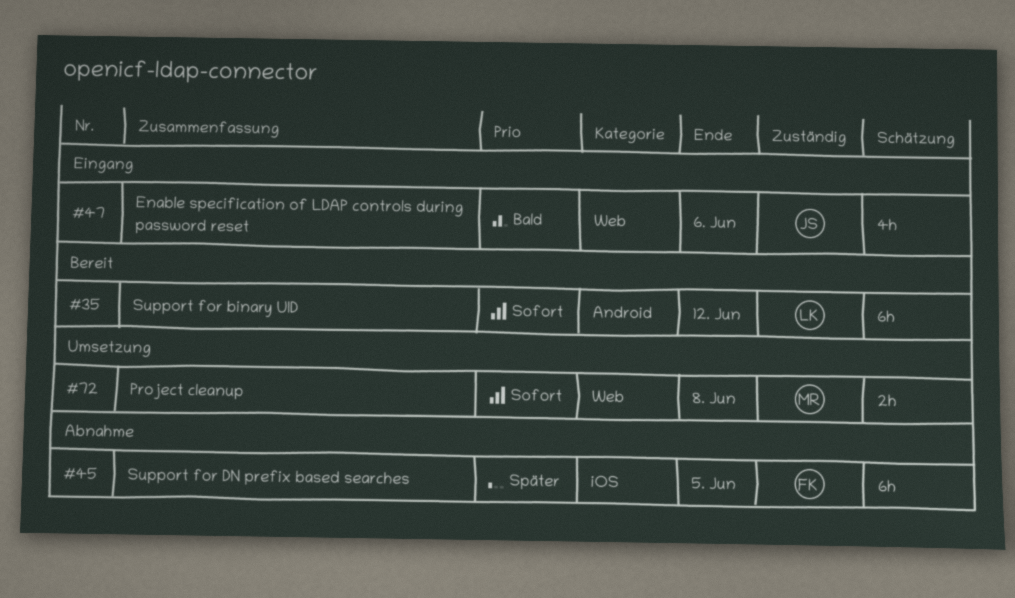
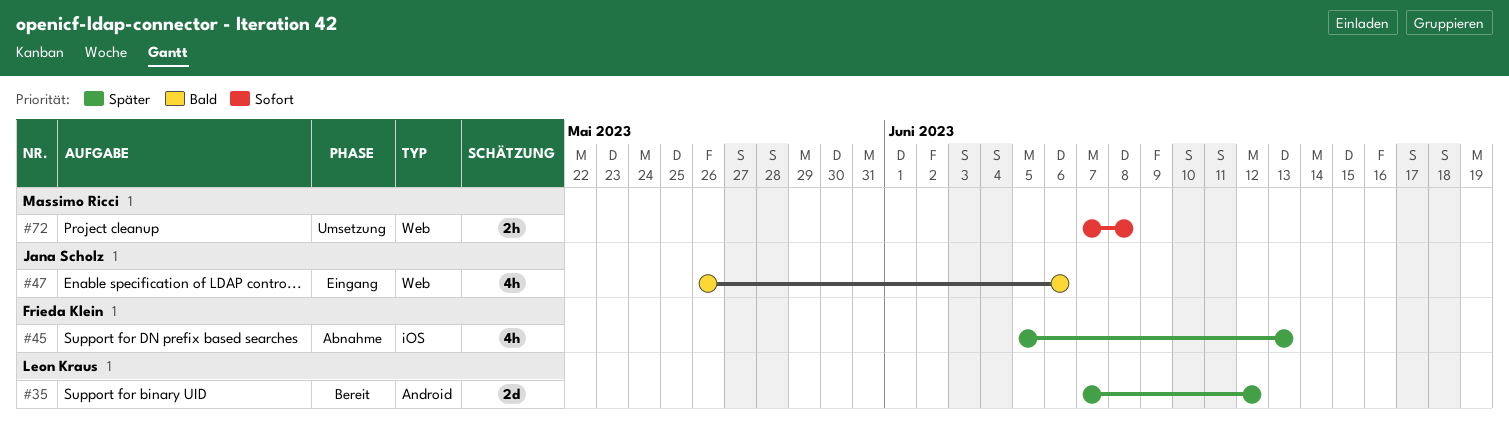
#35, priority: Sofort -> Später
#35, estimate: 6h -> 2d
#45, estimate: 6h -> 4h
#45, due: Jun 5 -> Jun 13

